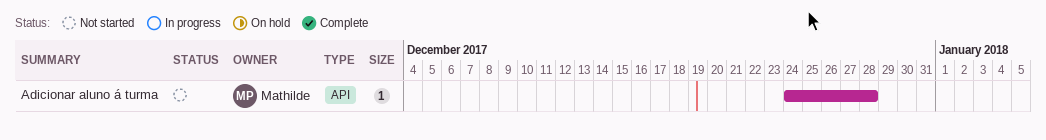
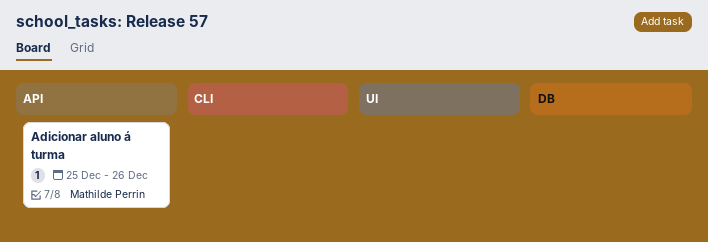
Adicionar aluno á turma, start: Dec 24 -> Dec 25
Adicionar aluno á turma, due: Dec 28 -> Dec 26

